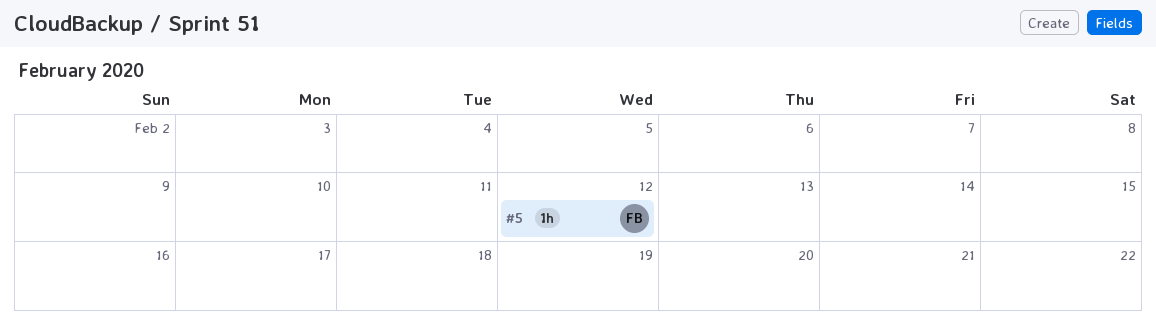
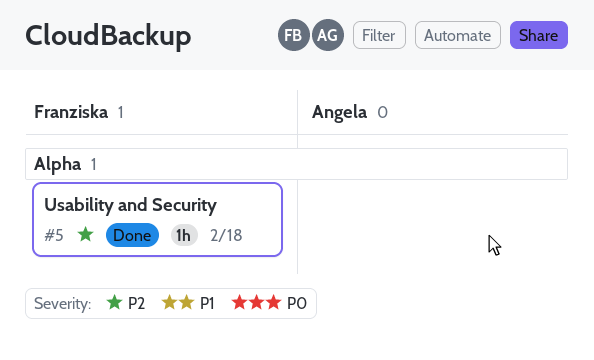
#5, due: Feb 12 -> Feb 18

